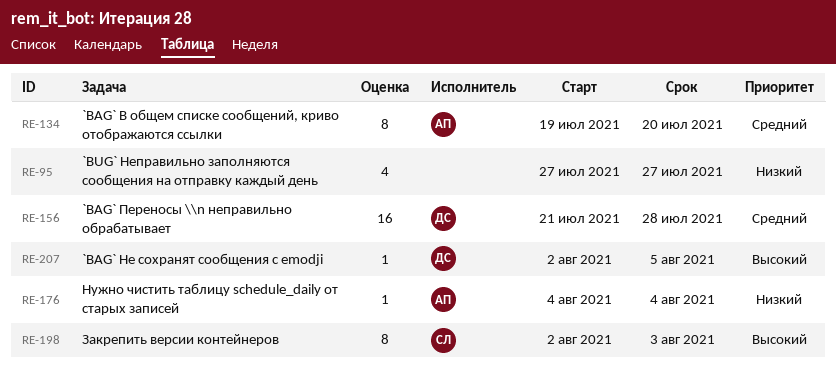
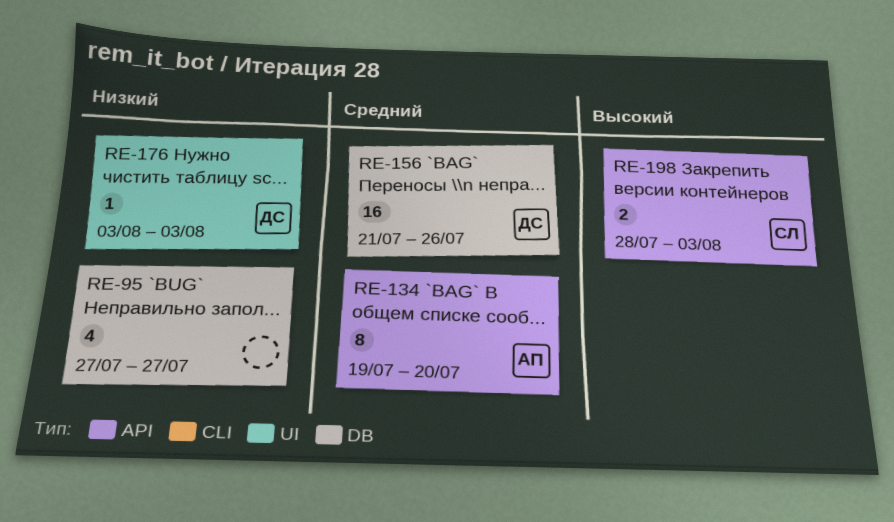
RE-156, due: Jul 28 -> Jul 26
RE-176, owner: АП -> ДС
RE-176, start: Aug 4 -> Aug 3
RE-176, due: Aug 4 -> Aug 3
RE-198, estimate: 8 -> 2
RE-198, start: Aug 2 -> Jul 28
RE-207: present -> none

